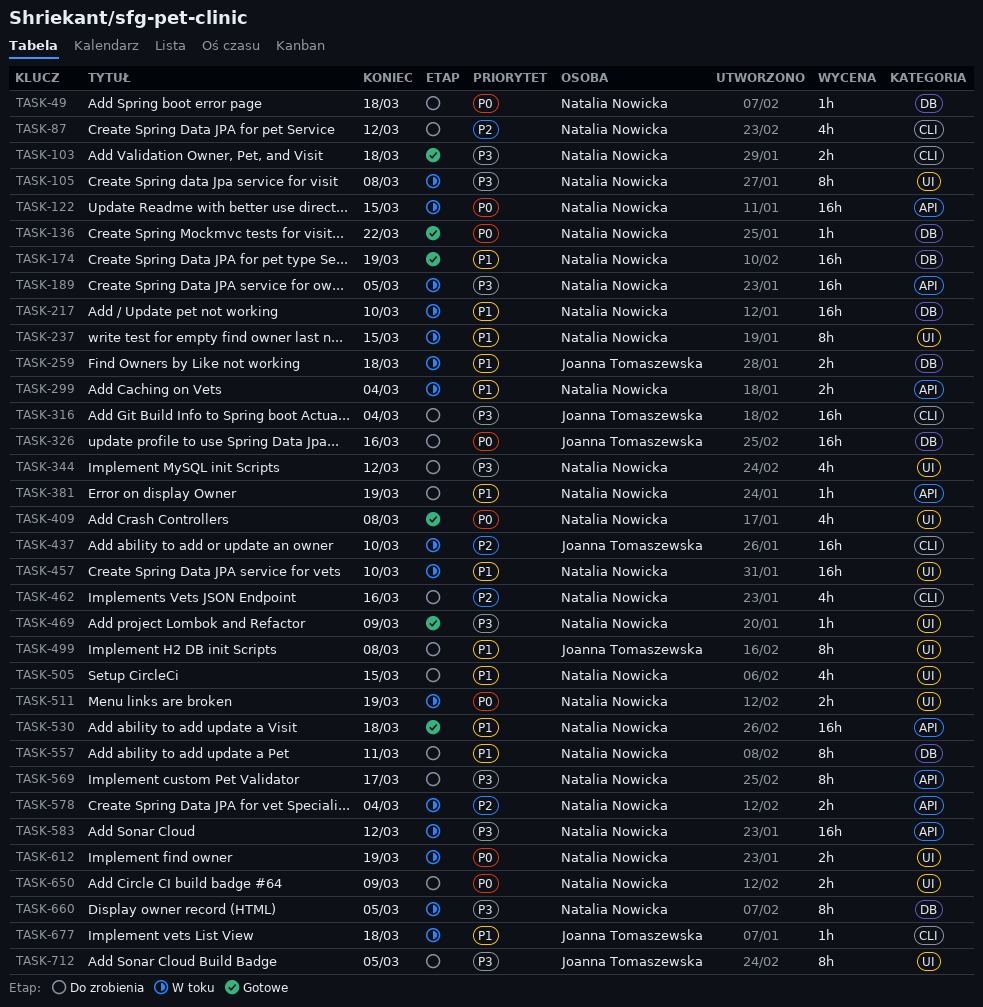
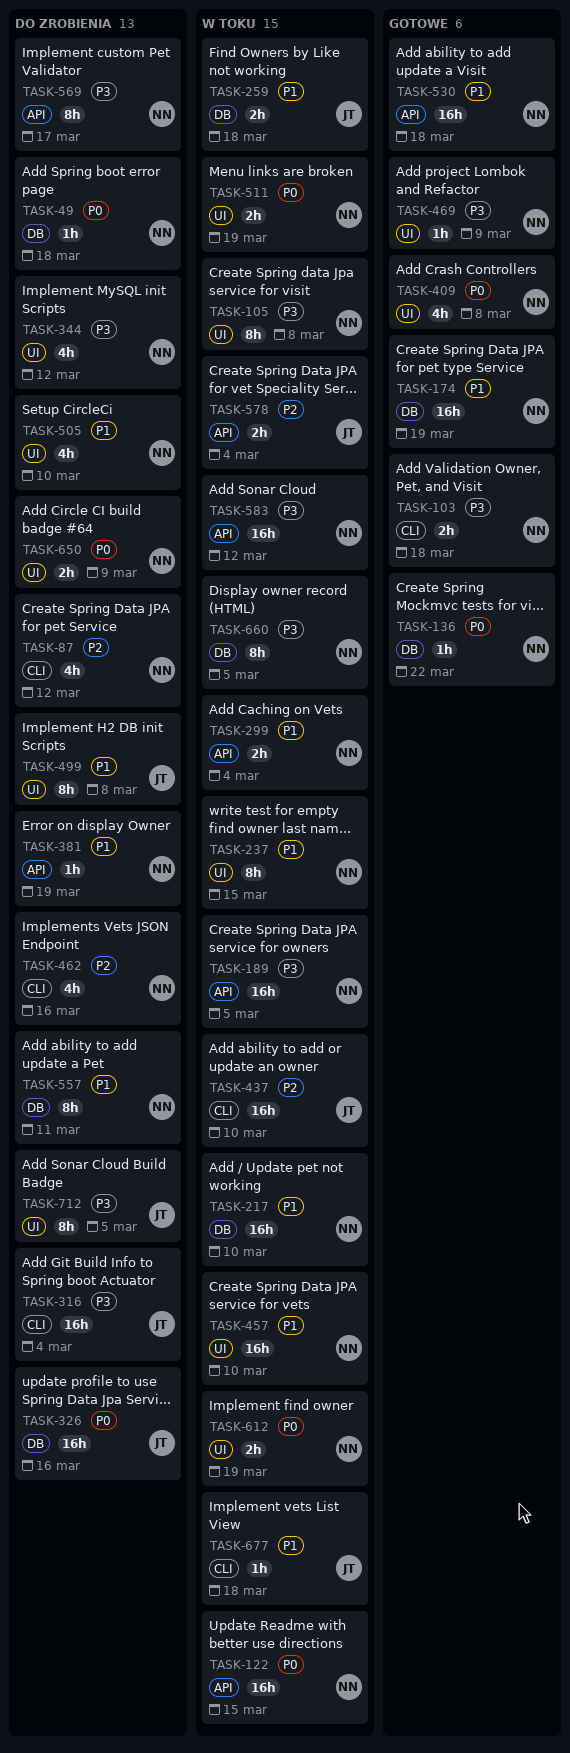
TASK-505, due: Mar 15 -> Mar 10
TASK-578, owner: Natalia Nowicka -> Joanna Tomaszewska

